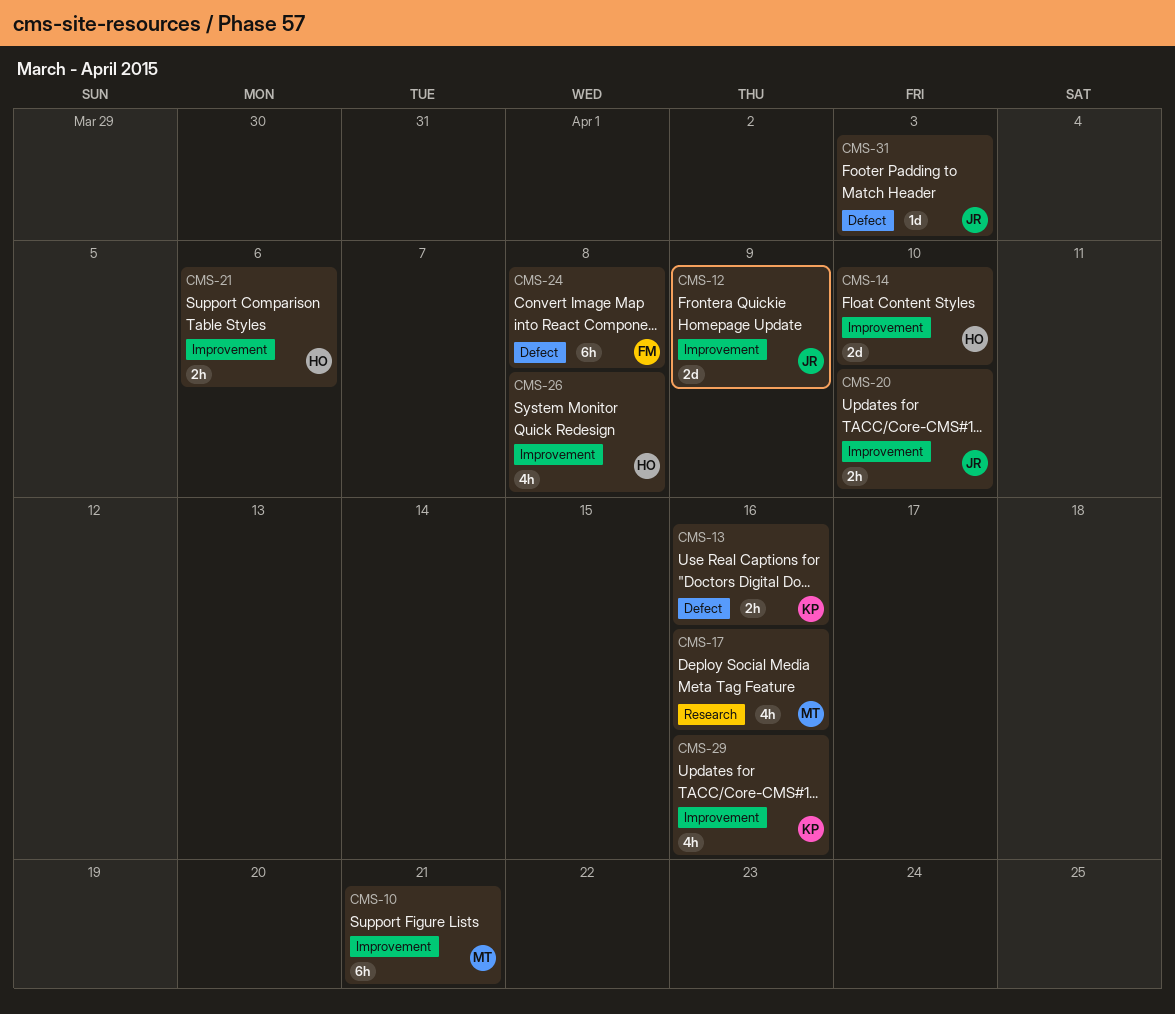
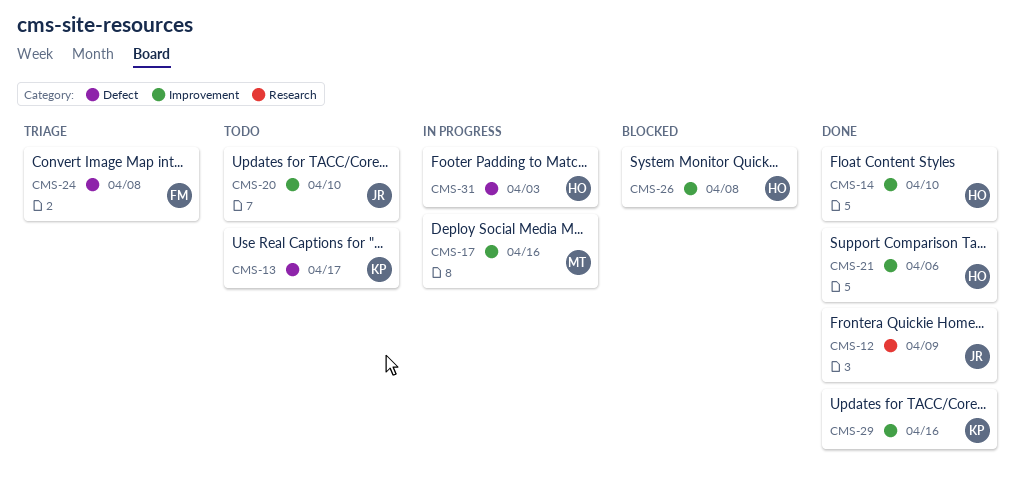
CMS-10: present -> none
CMS-12, label: Improvement -> Research
CMS-13, due: Apr 16 -> Apr 17
CMS-17, label: Research -> Improvement
CMS-31, owner: JR -> HO

